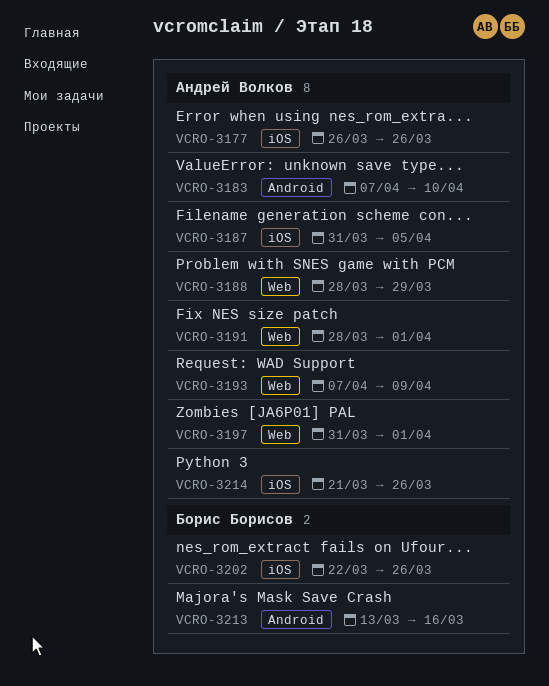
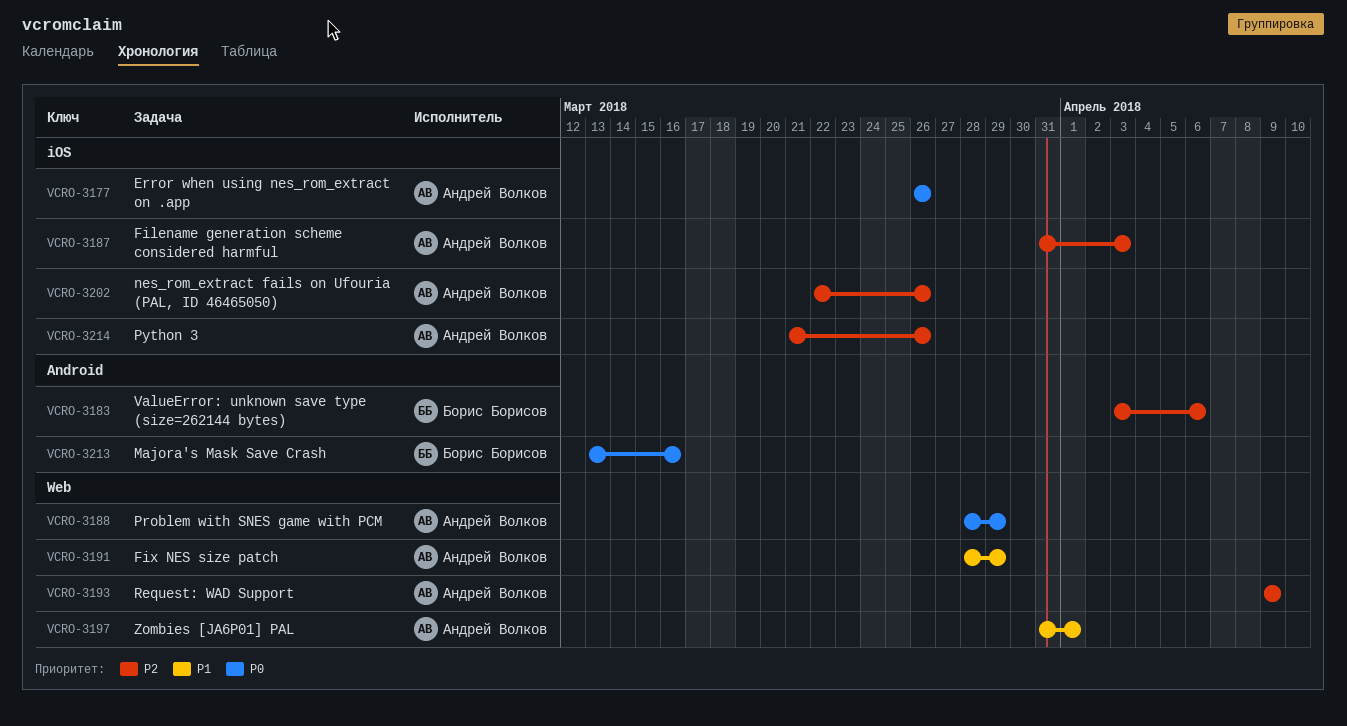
VCRO-3183, owner: Андрей Волков -> Борис Борисов
VCRO-3183, start: Apr 7 -> Apr 3
VCRO-3183, due: Apr 10 -> Apr 6
VCRO-3187, due: Apr 5 -> Apr 3
VCRO-3191, due: Apr 1 -> Mar 29
VCRO-3193, start: Apr 7 -> Apr 9
VCRO-3202, owner: Борис Борисов -> Андрей Волков

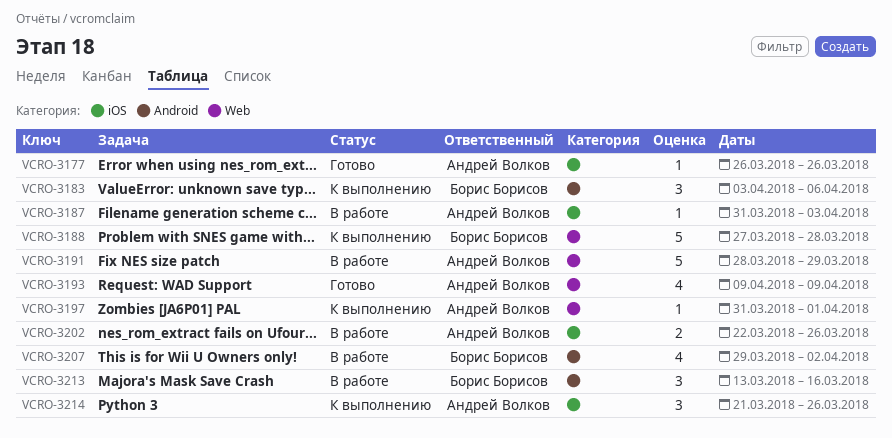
VCRO-3188, owner: Андрей Волков -> Борис Борисов
VCRO-3188, start: Mar 28 -> Mar 27
VCRO-3188, due: Mar 29 -> Mar 28
VCRO-3207: none -> present

